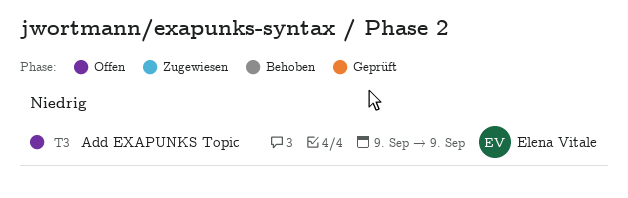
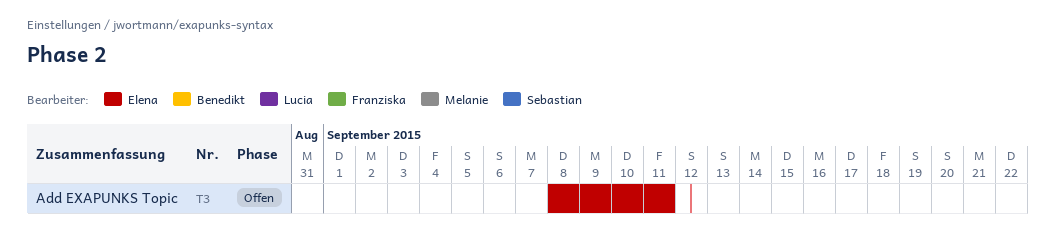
T3, start: Sep 9 -> Sep 8
T3, due: Sep 9 -> Sep 11

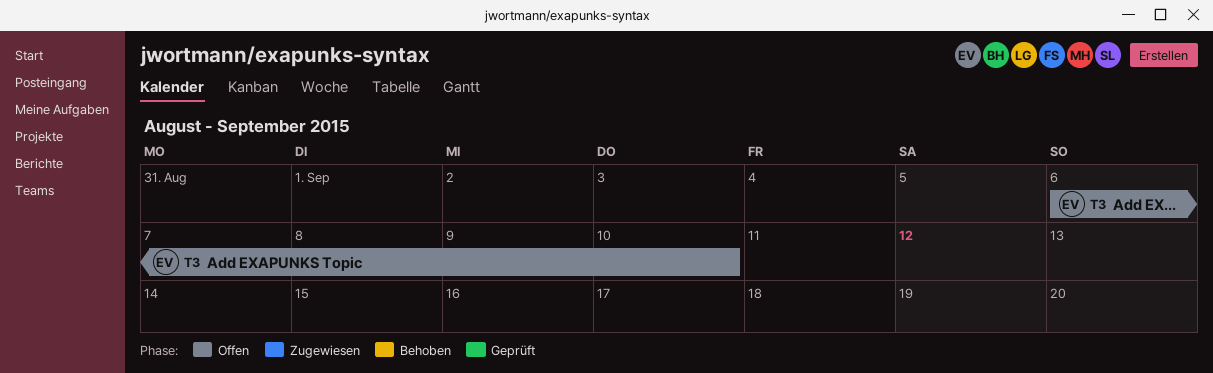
T3, start: Sep 8 -> Sep 6
T3, due: Sep 11 -> Sep 10

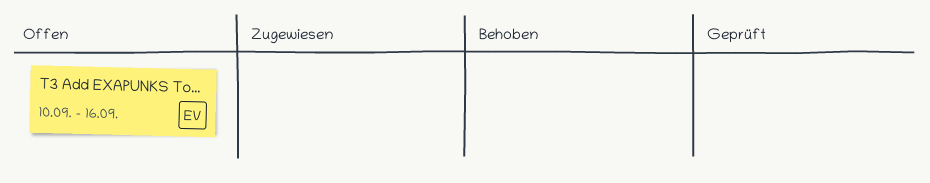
T3, start: Sep 6 -> Sep 10
T3, due: Sep 10 -> Sep 16

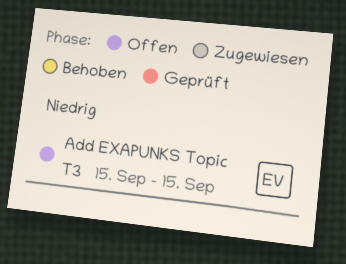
T3, start: Sep 10 -> Sep 15
T3, due: Sep 16 -> Sep 15

